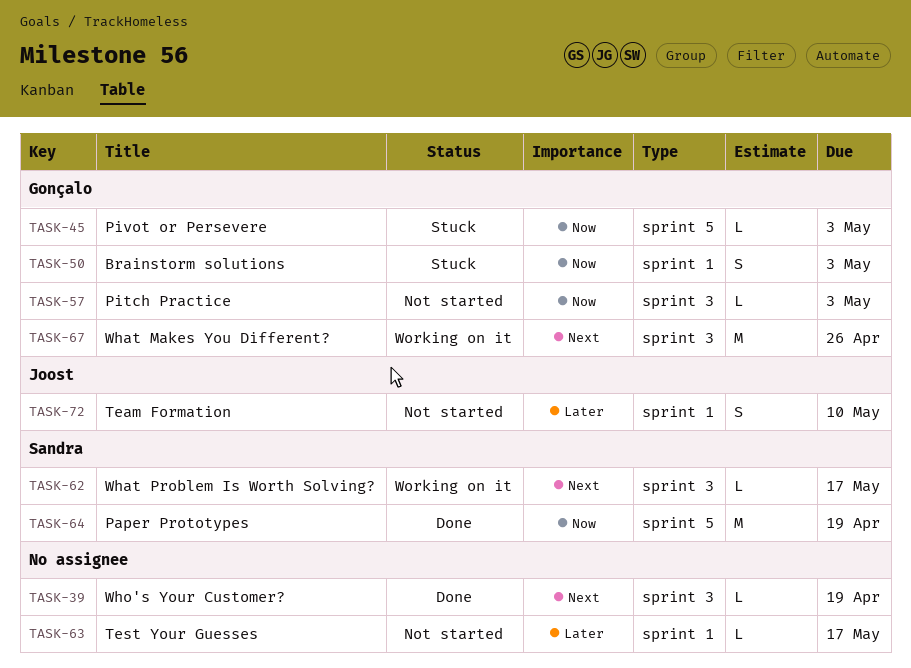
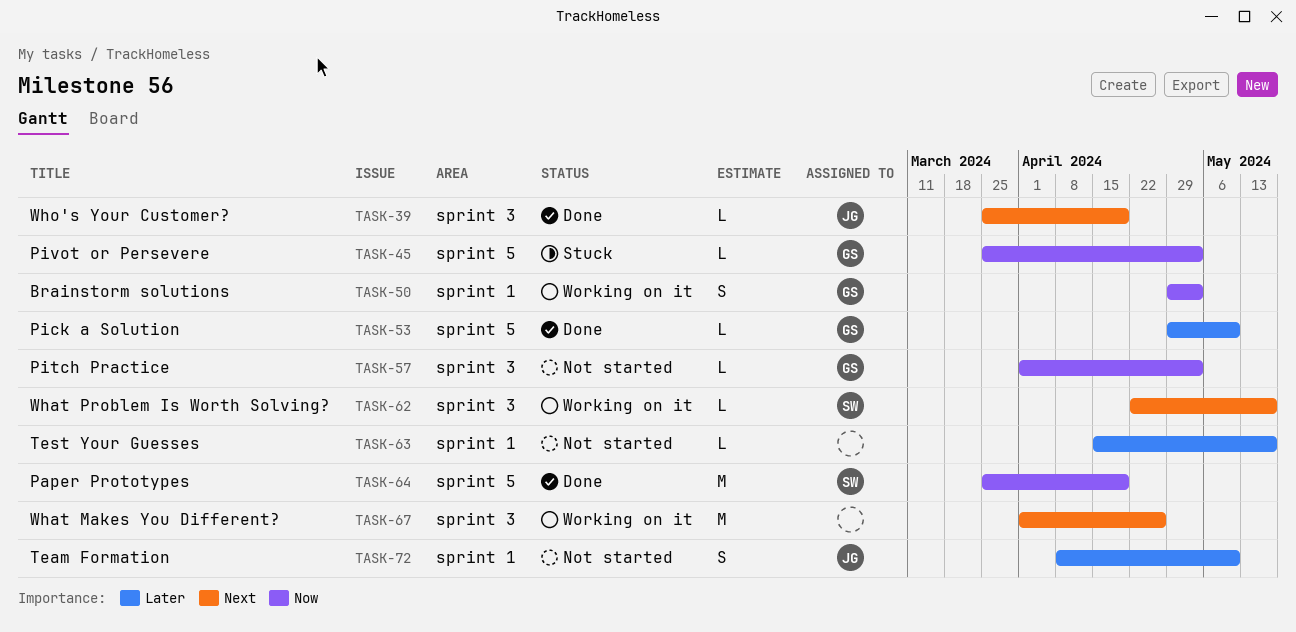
TASK-39, owner: none -> Joost
TASK-50, status: Stuck -> Working on it
TASK-53: none -> present
TASK-67, owner: Gonçalo -> none

